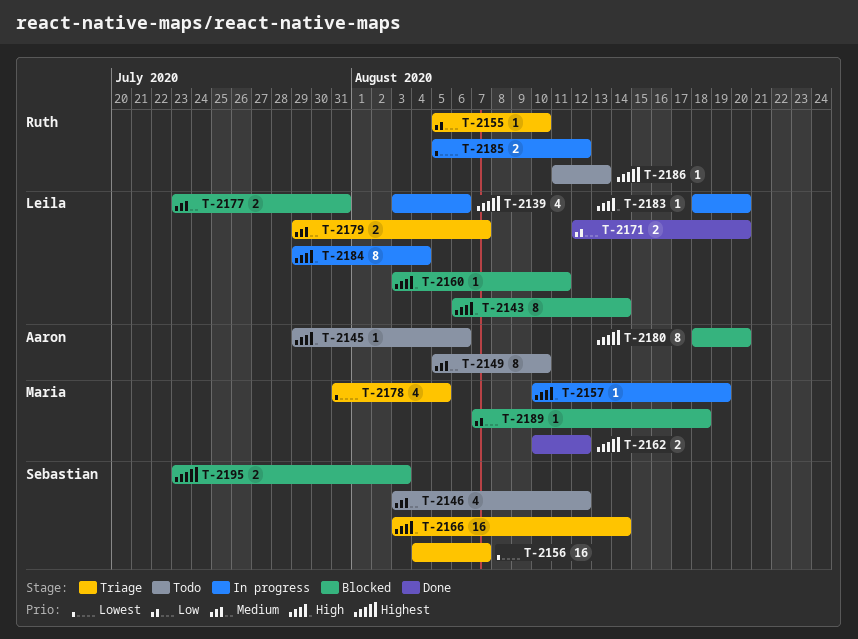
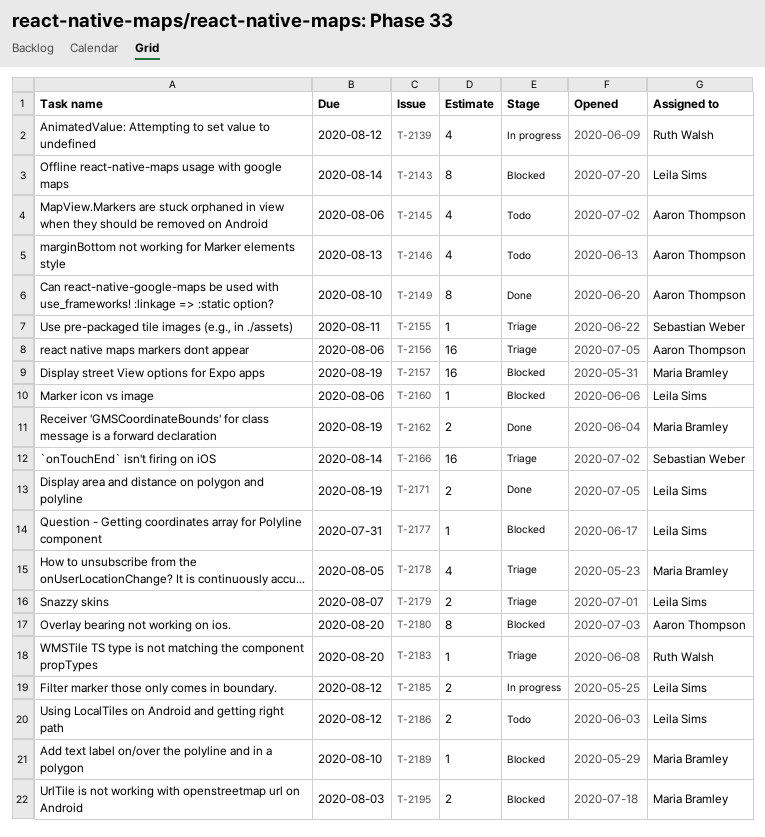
T-2139, owner: Leila Sims -> Ruth Walsh
T-2139, due: Aug 6 -> Aug 12
T-2145, estimate: 1 -> 4
T-2146, owner: Sebastian Weber -> Aaron Thompson
T-2146, due: Aug 12 -> Aug 13
T-2149, status: Todo -> Done
T-2155, owner: Ruth Walsh -> Sebastian Weber
T-2155, due: Aug 10 -> Aug 11
T-2156, owner: Sebastian Weber -> Aaron Thompson
T-2156, due: Aug 7 -> Aug 6
T-2157, status: In progress -> Blocked
T-2157, estimate: 1 -> 16
T-2160, due: Aug 11 -> Aug 6
T-2162, due: Aug 12 -> Aug 19
T-2171, due: Aug 20 -> Aug 19
T-2177, estimate: 2 -> 1
T-2183, status: In progress -> Triage
T-2183, owner: Leila Sims -> Ruth Walsh
T-2184: present -> none
T-2185, owner: Ruth Walsh -> Leila Sims
T-2186, owner: Ruth Walsh -> Leila Sims
T-2186, estimate: 1 -> 2
T-2186, due: Aug 13 -> Aug 12
T-2189, due: Aug 18 -> Aug 10
T-2195, owner: Sebastian Weber -> Maria Bramley

